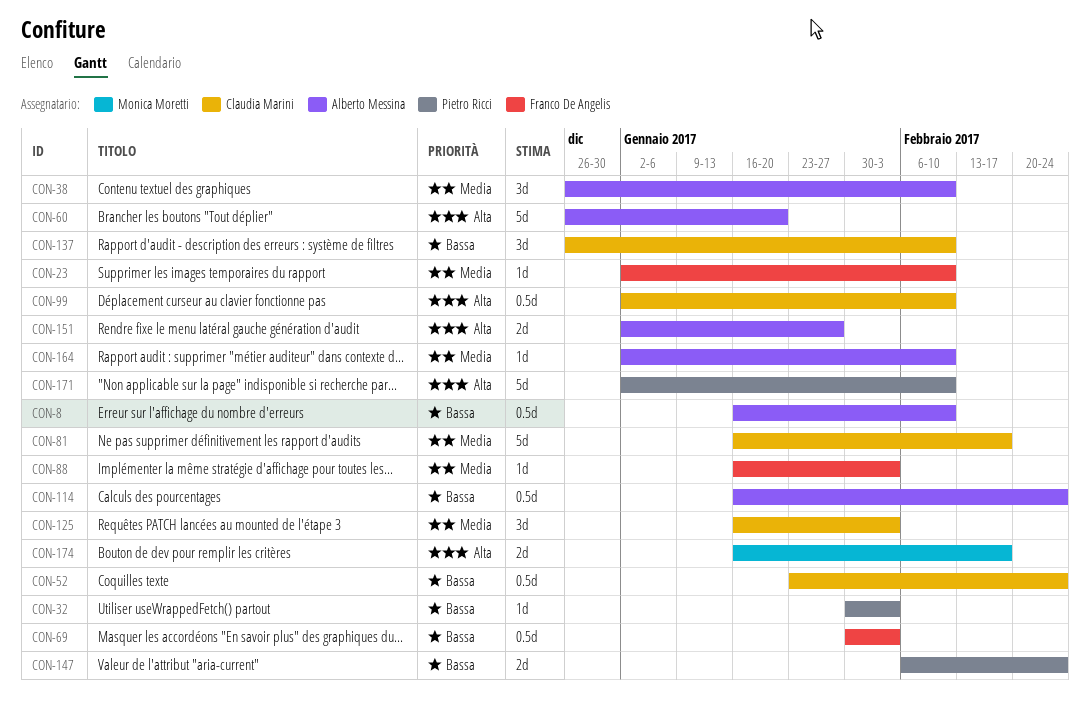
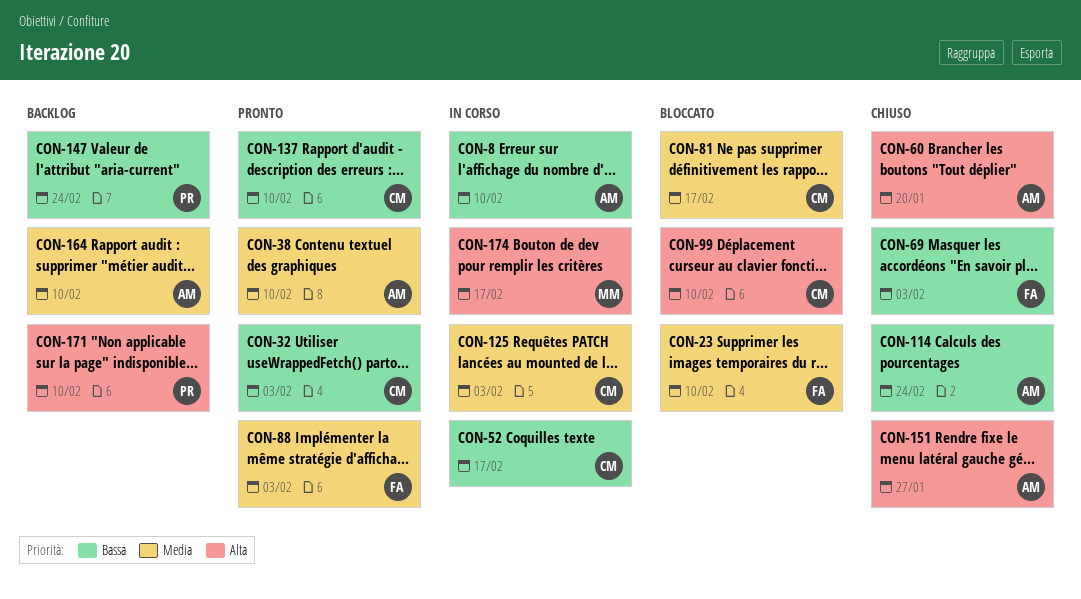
CON-32, owner: Pietro Ricci -> Claudia Marini
CON-52, due: Feb 24 -> Feb 17

